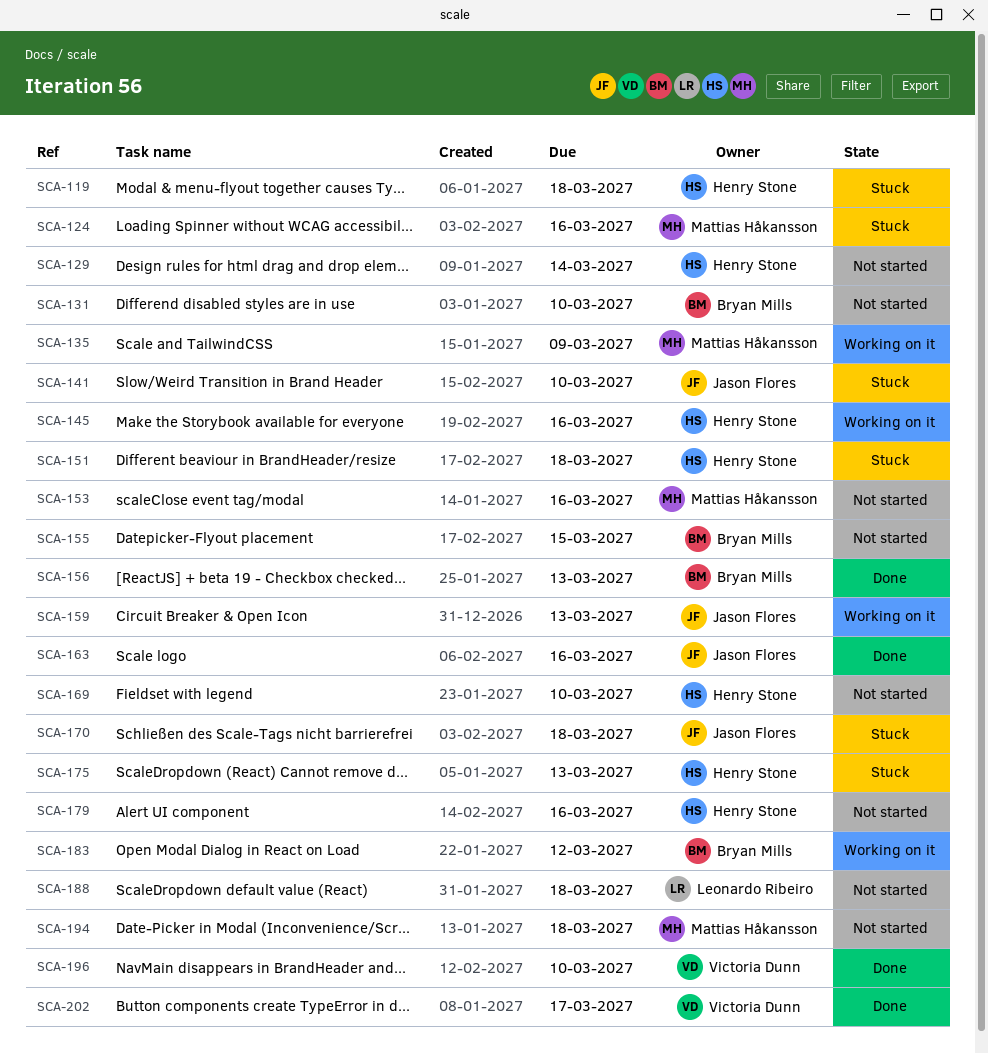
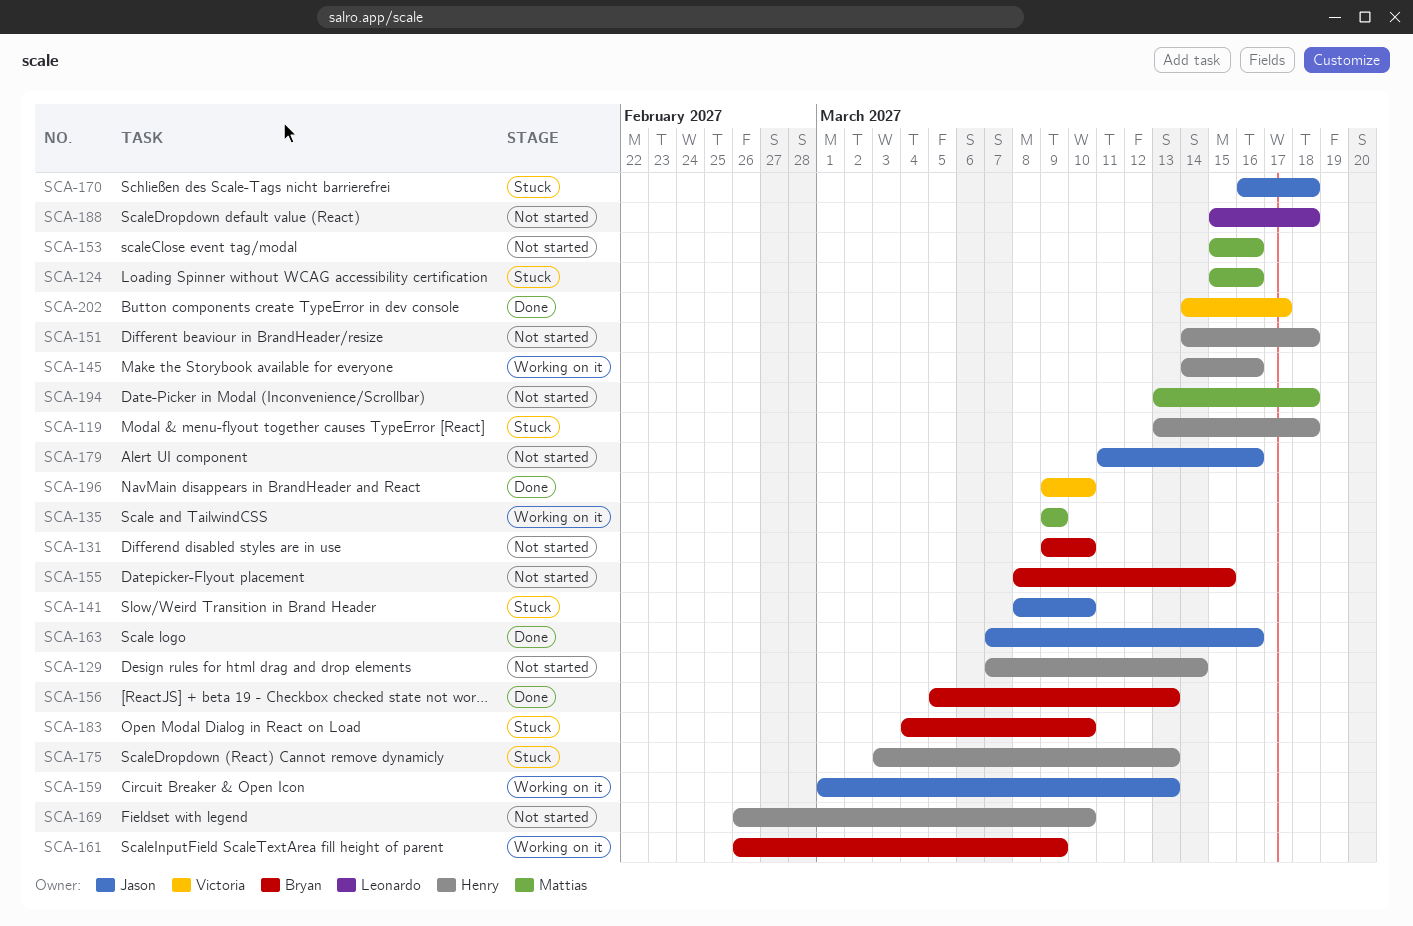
SCA-151, status: Stuck -> Not started
SCA-161: none -> present
SCA-179, owner: Henry Stone -> Jason Flores
SCA-183, status: Working on it -> Stuck
SCA-183, due: Mar 12 -> Mar 10

